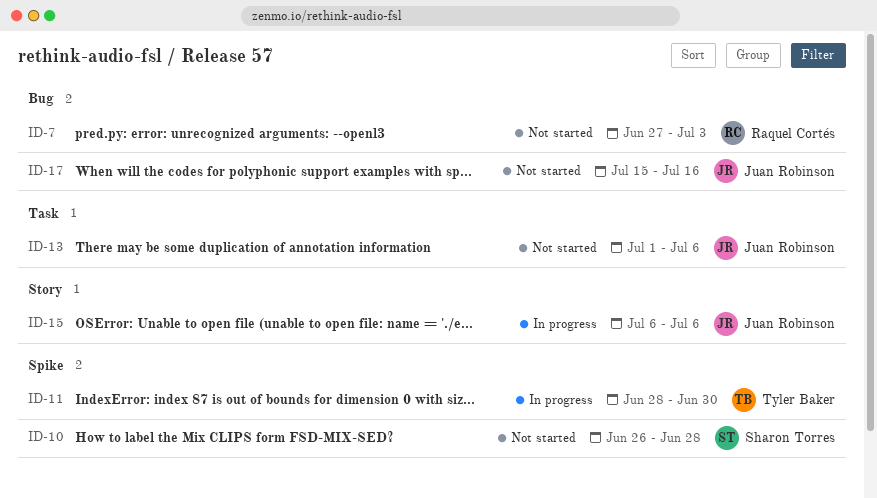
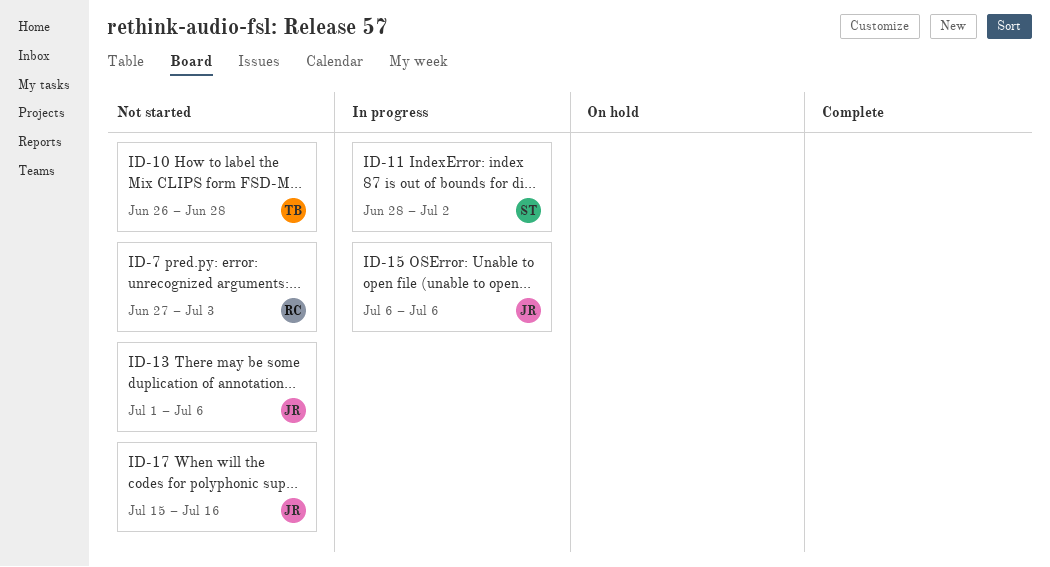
ID-10, owner: Sharon Torres -> Tyler Baker
ID-11, owner: Tyler Baker -> Sharon Torres
ID-11, due: Jun 30 -> Jul 2

